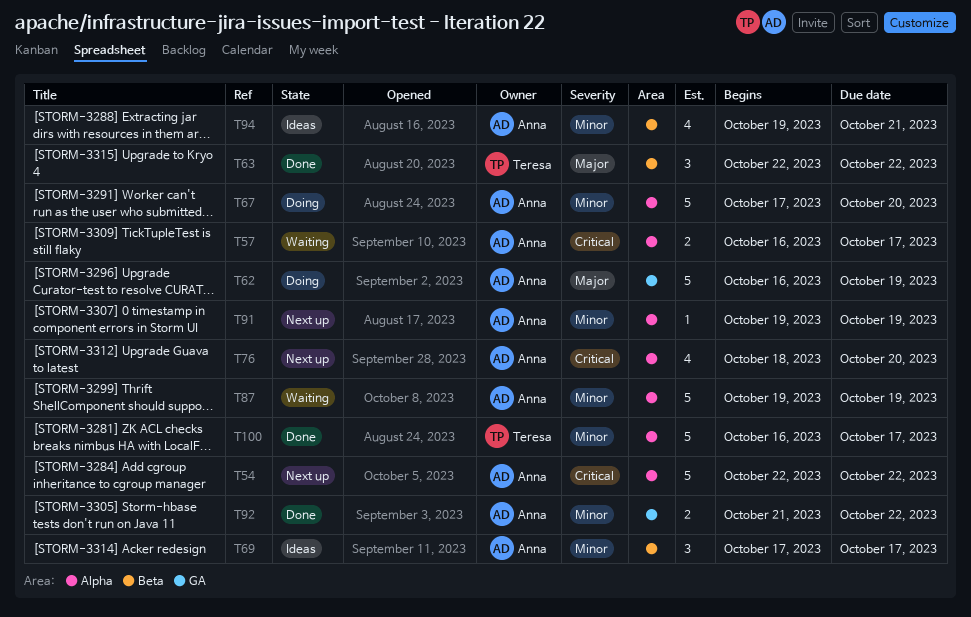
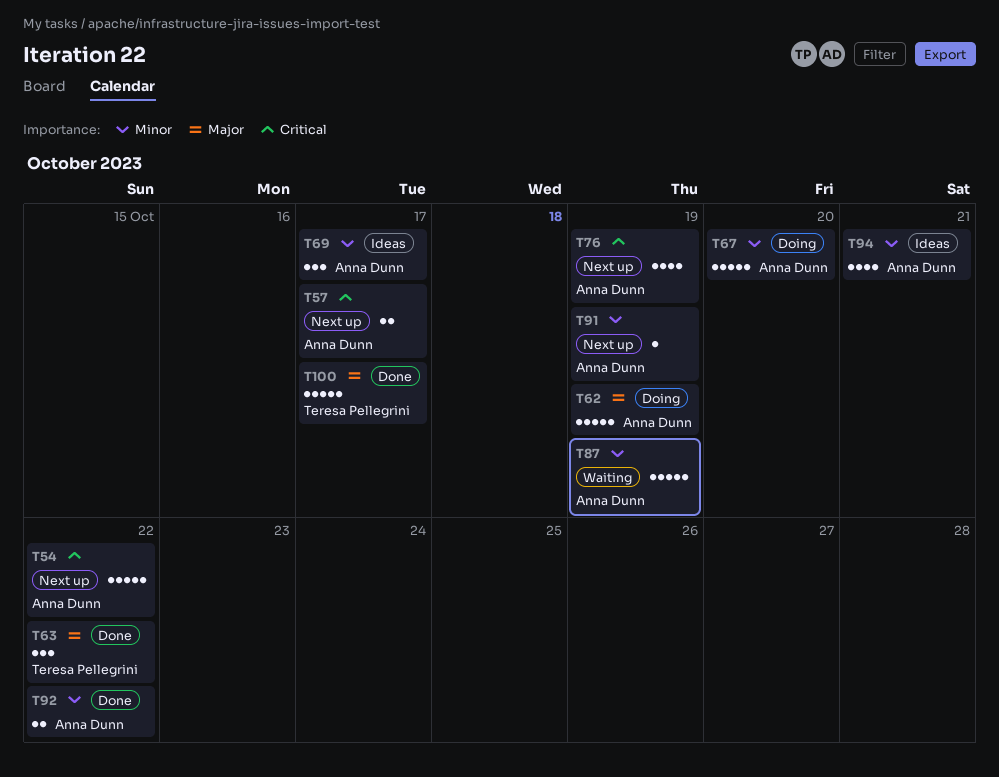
T57, status: Waiting -> Next up
T76, due: Oct 20 -> Oct 19
T100, priority: Minor -> Major

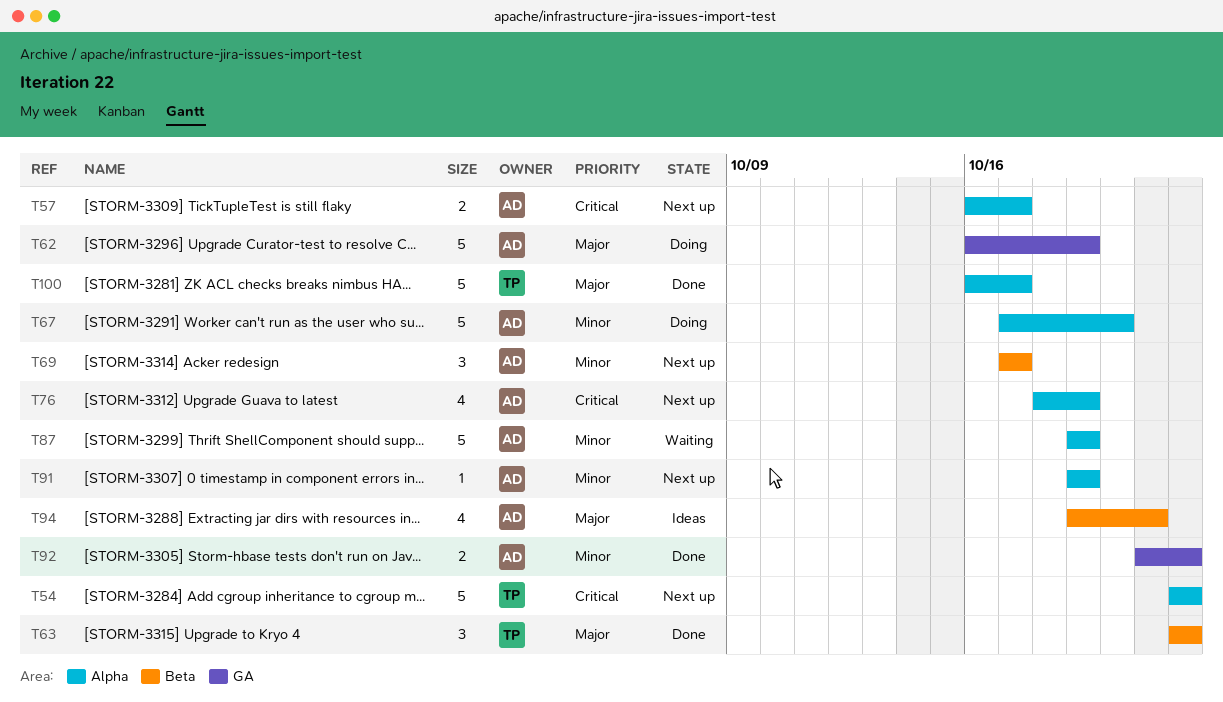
T54, owner: Anna Dunn -> Teresa Pellegrini
T69, status: Ideas -> Next up
T94, priority: Minor -> Major

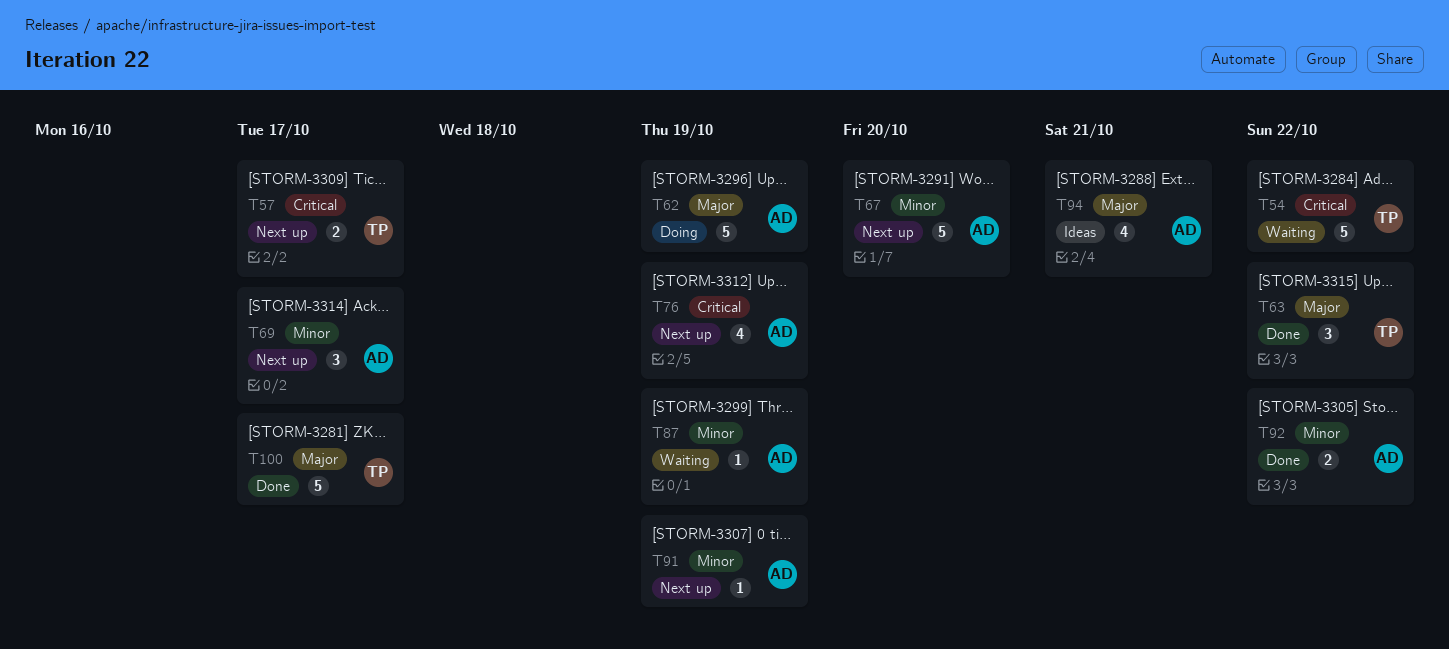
T54, status: Next up -> Waiting
T57, owner: AD -> TP
T67, status: Doing -> Next up
T87, estimate: 5 -> 1

